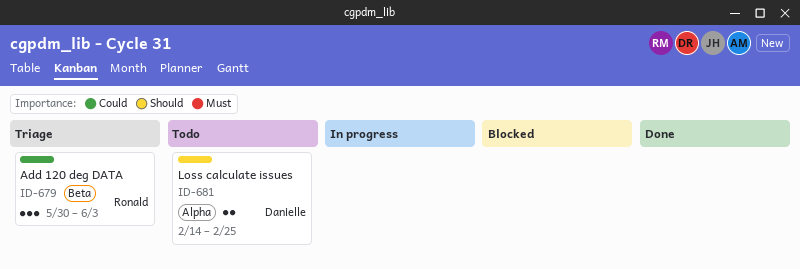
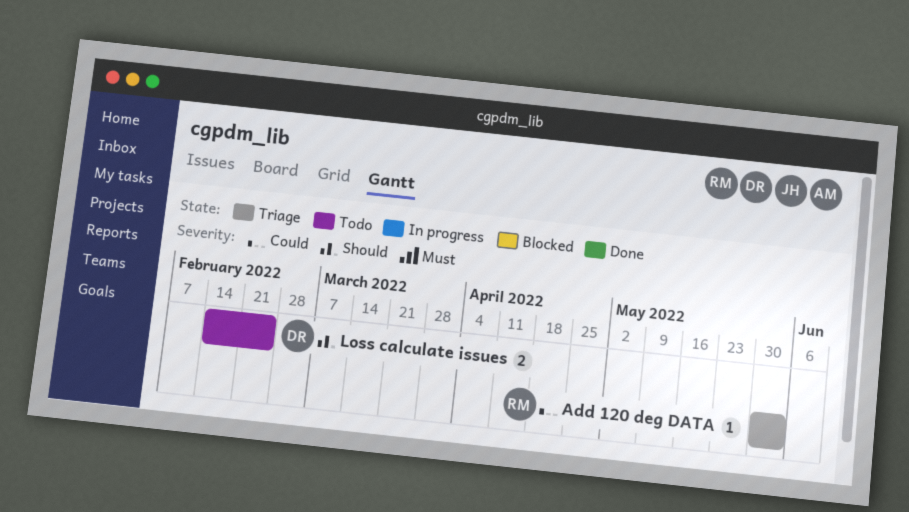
Add 120 deg DATA, estimate: 3 -> 1

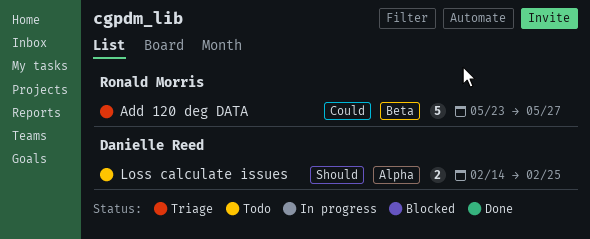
Add 120 deg DATA, estimate: 1 -> 5
Add 120 deg DATA, start: May 30 -> May 23
Add 120 deg DATA, due: Jun 3 -> May 27

